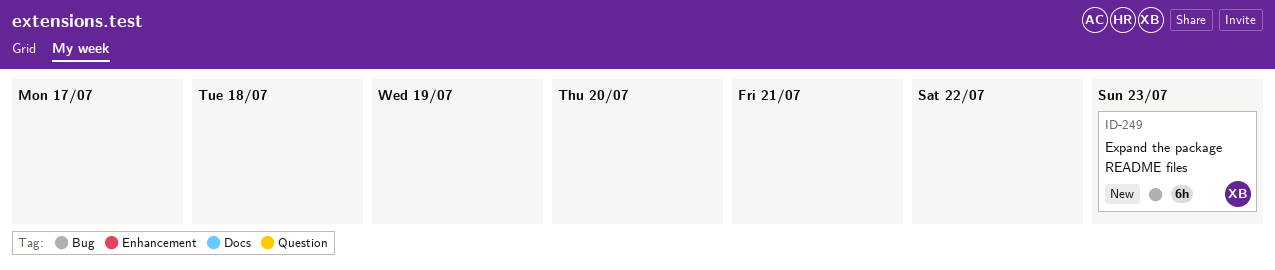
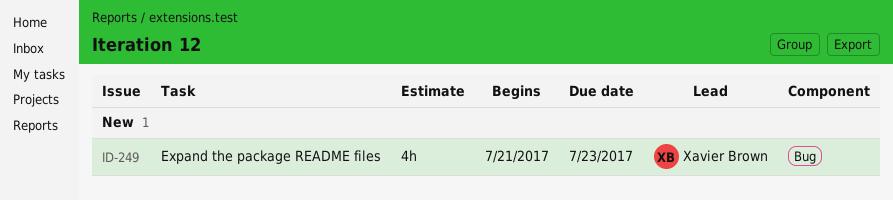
ID-249, estimate: 6h -> 4h

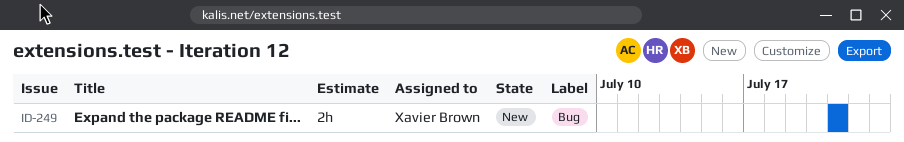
ID-249, estimate: 4h -> 2h
ID-249, due: Jul 23 -> Jul 21

